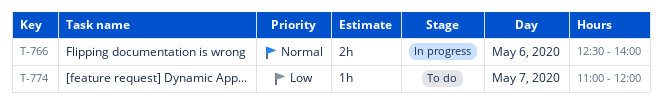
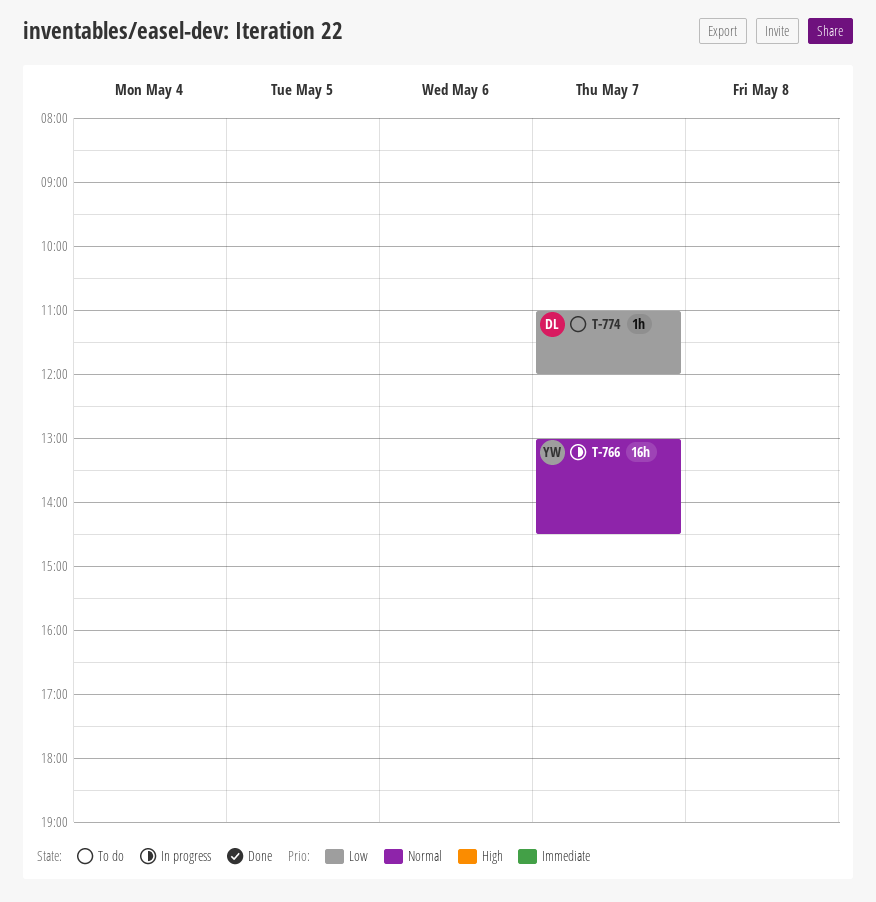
T-766, estimate: 2h -> 16h
T-766, day: May 6 -> May 7
T-766, begins: 12:30 -> 13:00
T-766, ends: 14:00 -> 14:30

